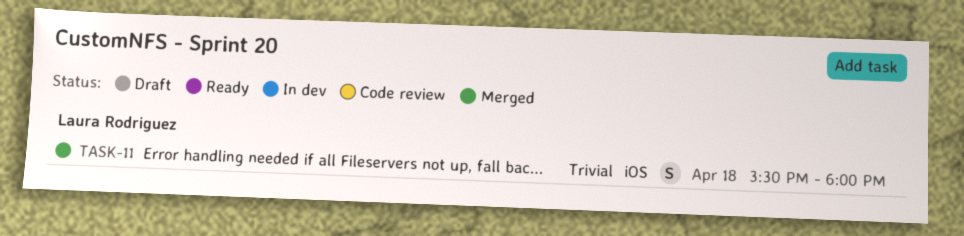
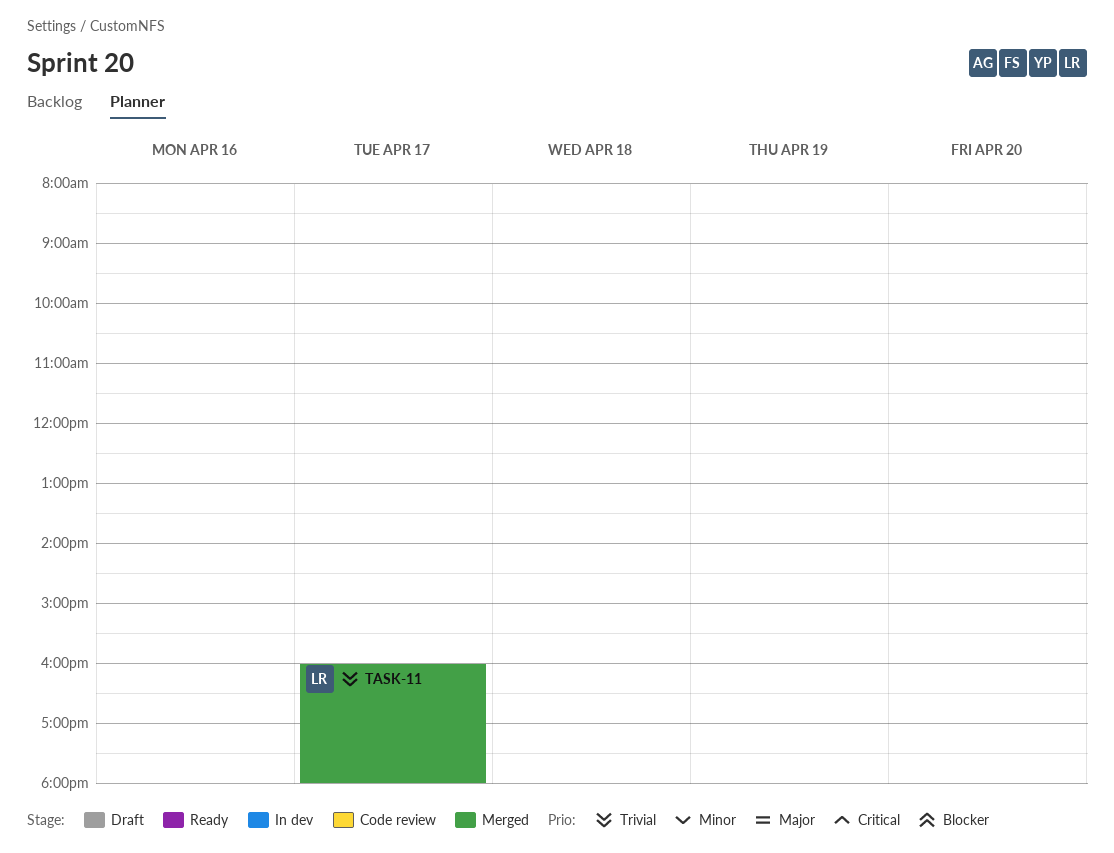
TASK-11, day: Apr 18 -> Apr 17
TASK-11, begins: 15:30 -> 16:00

